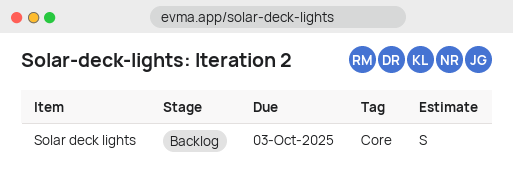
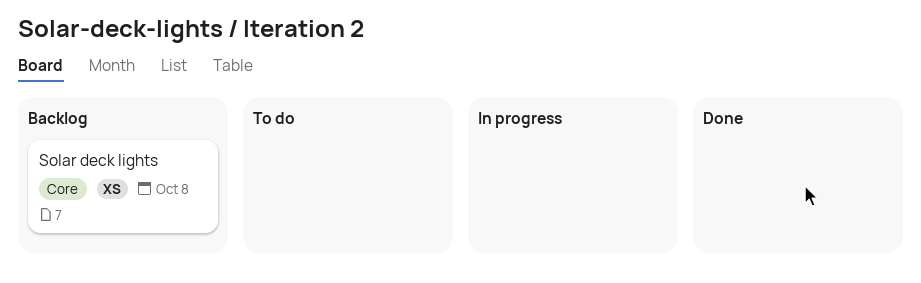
Solar deck lights, estimate: S -> XS
Solar deck lights, due: Oct 3 -> Oct 8

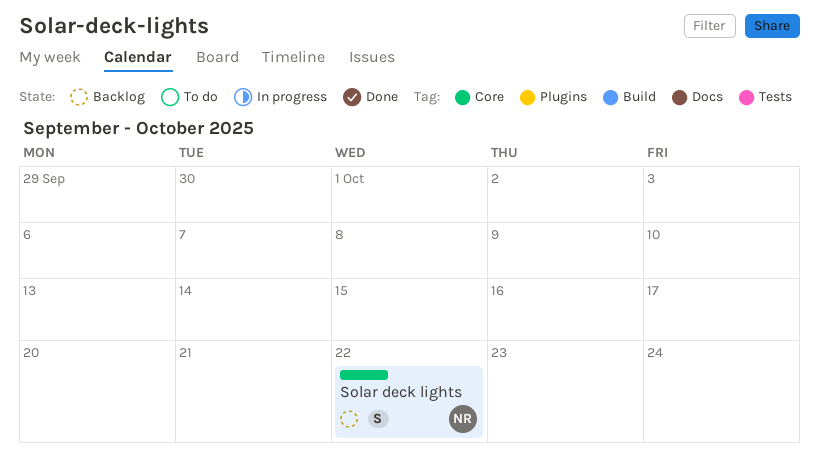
Solar deck lights, estimate: XS -> S
Solar deck lights, due: Oct 8 -> Oct 22

